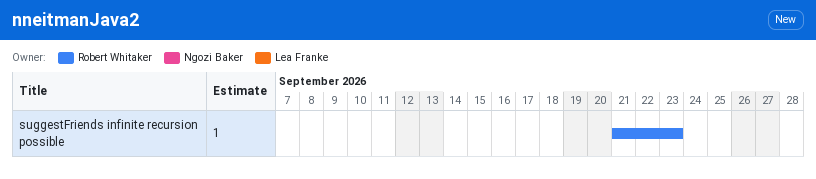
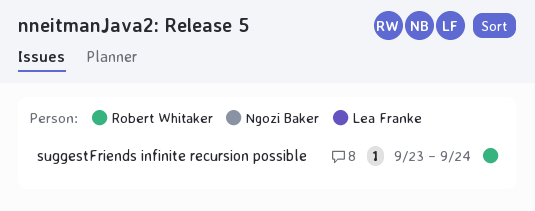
suggestFriends infinite recursion possible, start: Sep 21 -> Sep 23
suggestFriends infinite recursion possible, due: Sep 23 -> Sep 24

